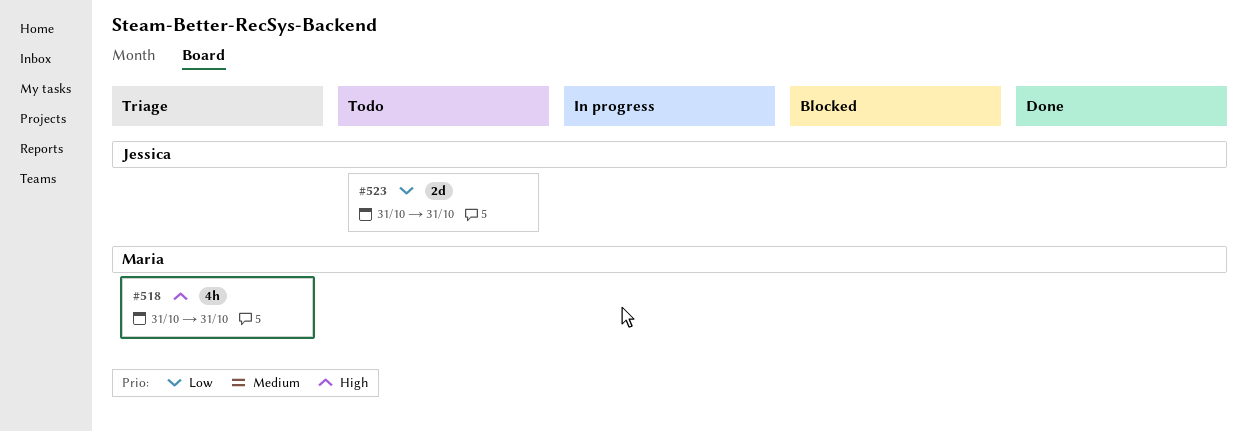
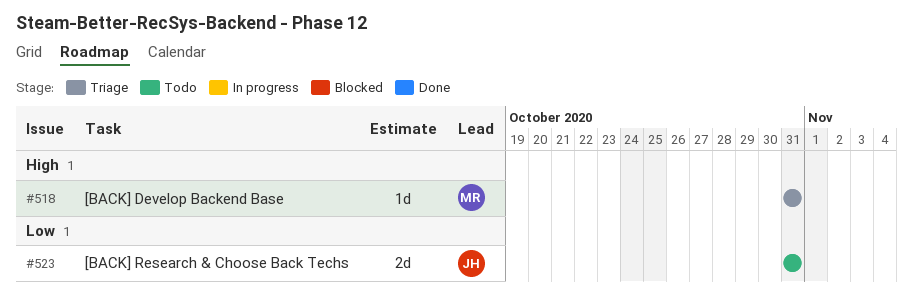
#518, estimate: 4h -> 1d

